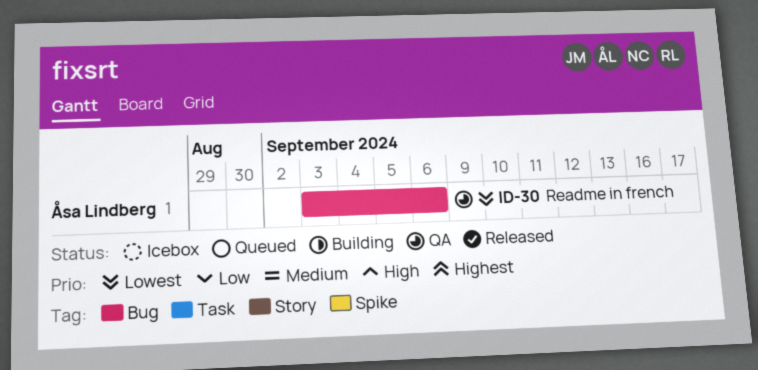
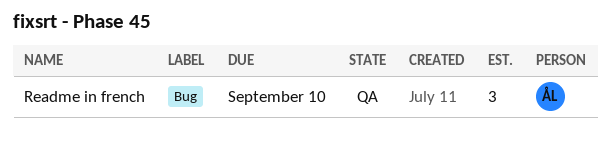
Readme in french, due: Sep 6 -> Sep 10

